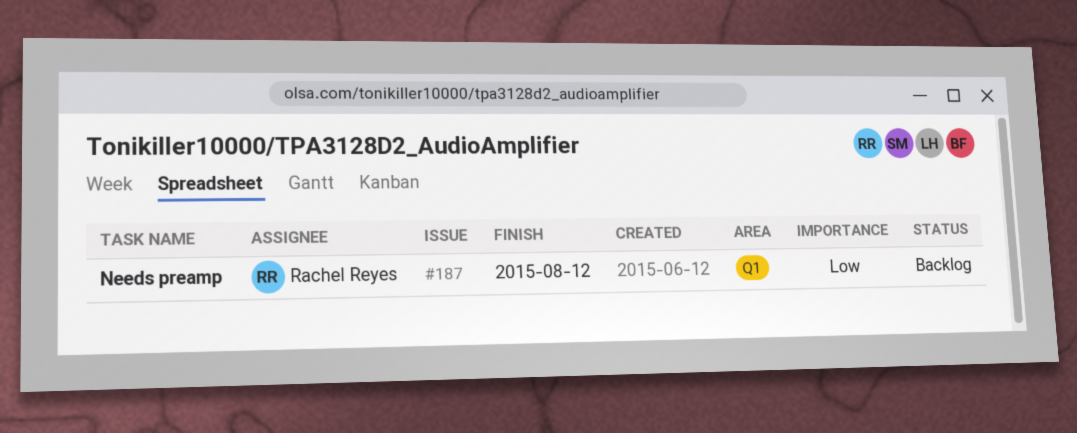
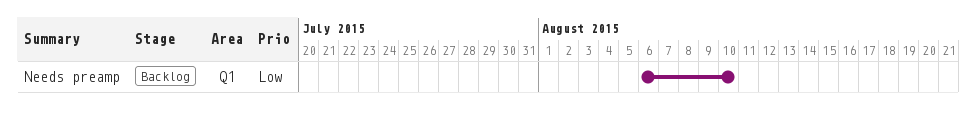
Needs preamp, due: Aug 12 -> Aug 10

